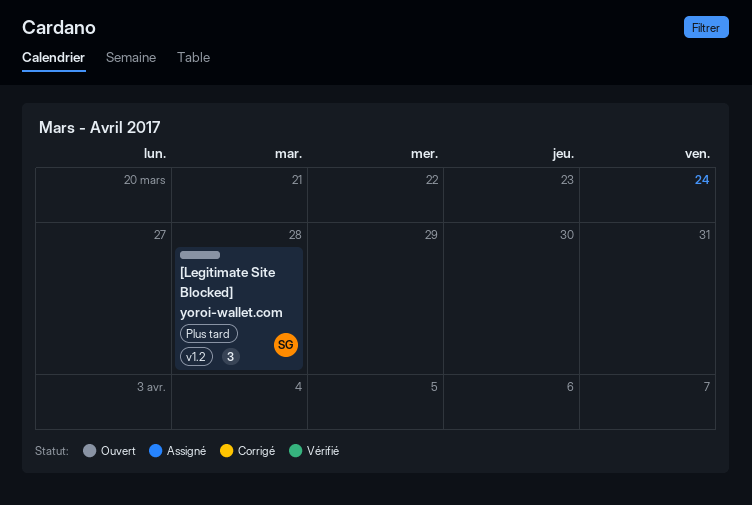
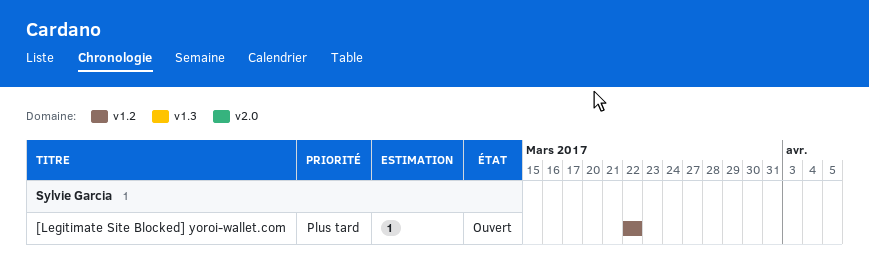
[Legitimate Site Blocked] yoroi-wallet.com, estimate: 3 -> 1
[Legitimate Site Blocked] yoroi-wallet.com, due: Mar 28 -> Mar 22

